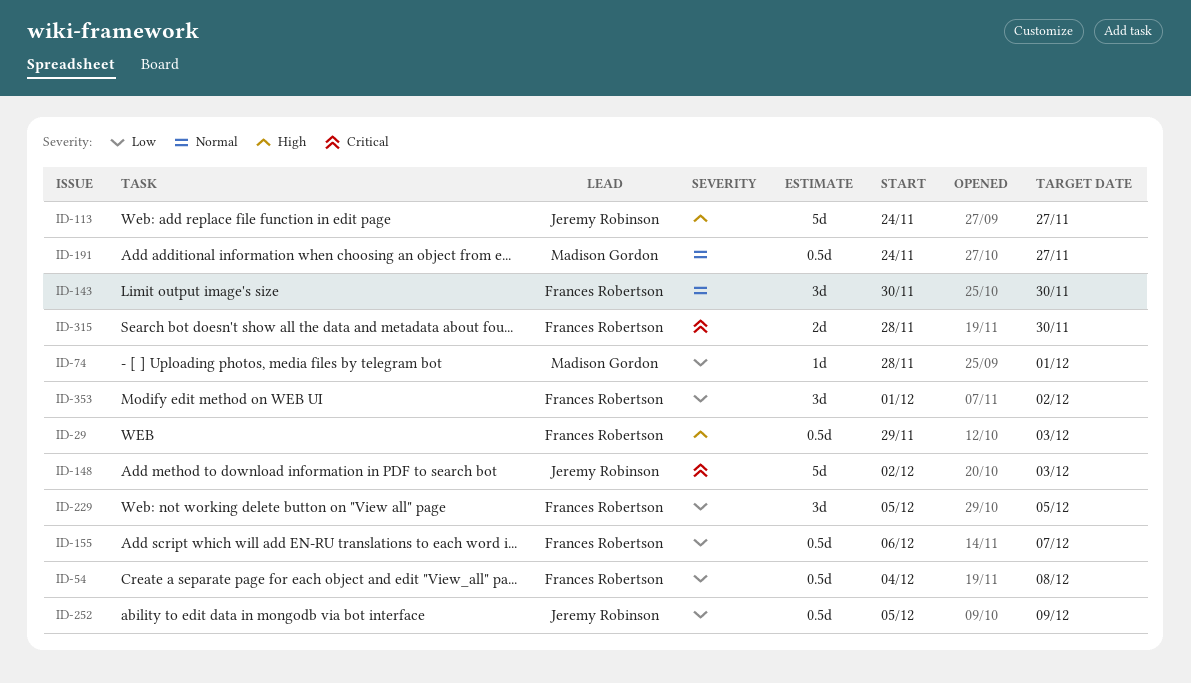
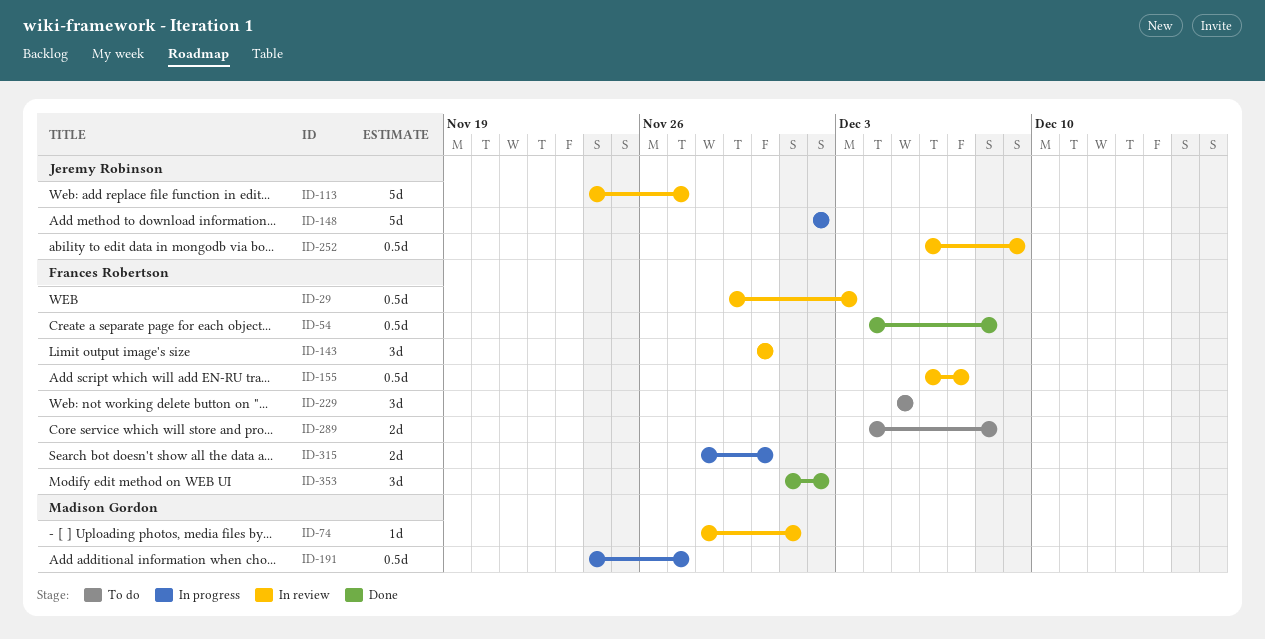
ID-148, due: Dec 3 -> Dec 2
ID-252, start: Dec 5 -> Dec 6
ID-289: none -> present

